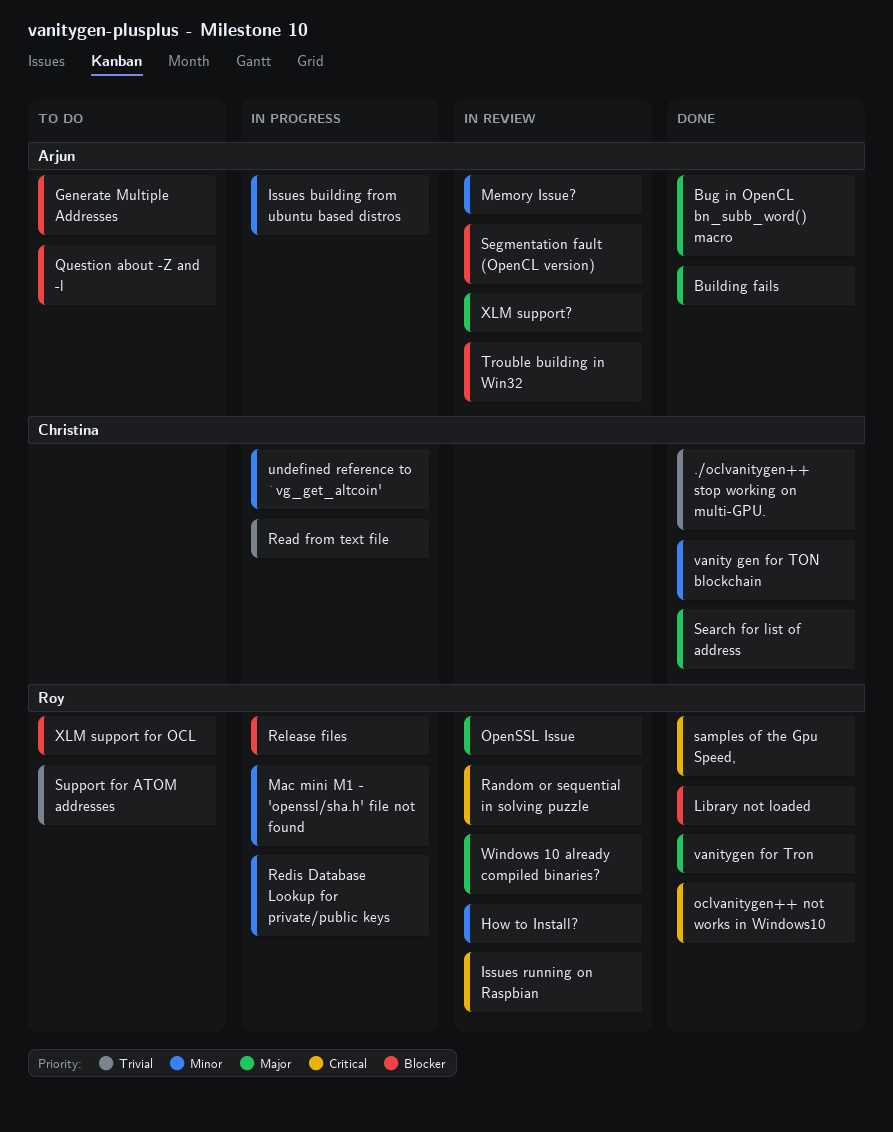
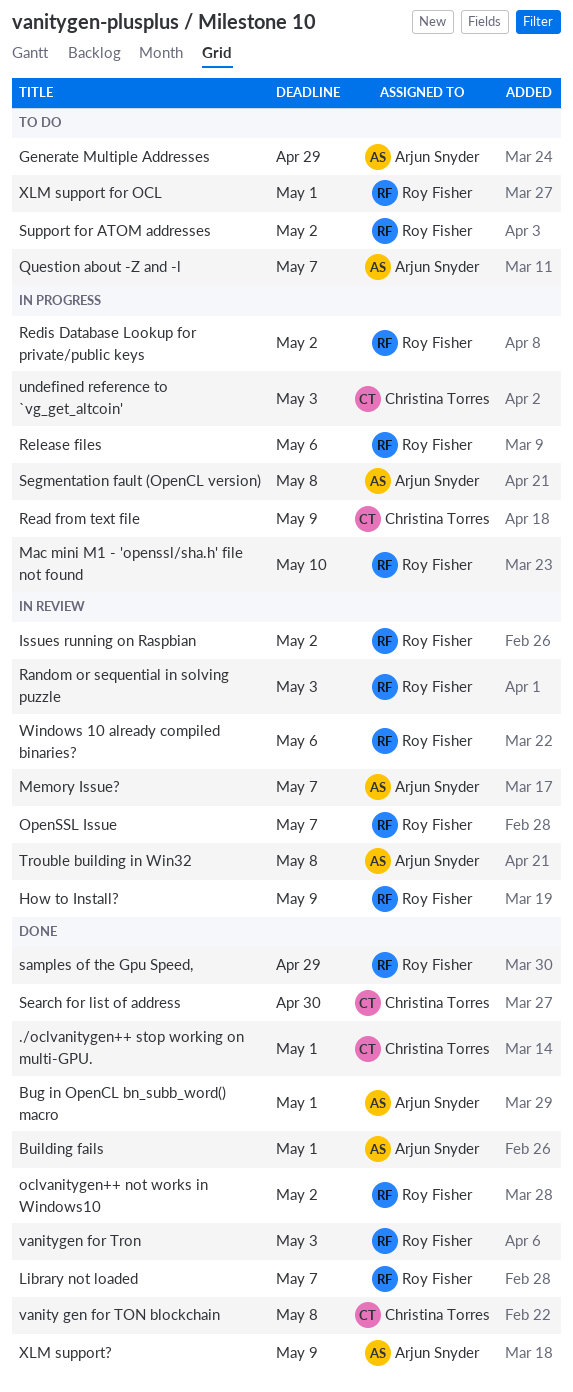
Issues building from ubuntu based distros: present -> none
Segmentation fault (OpenCL version), status: In review -> In progress
XLM support?, status: In review -> Done

